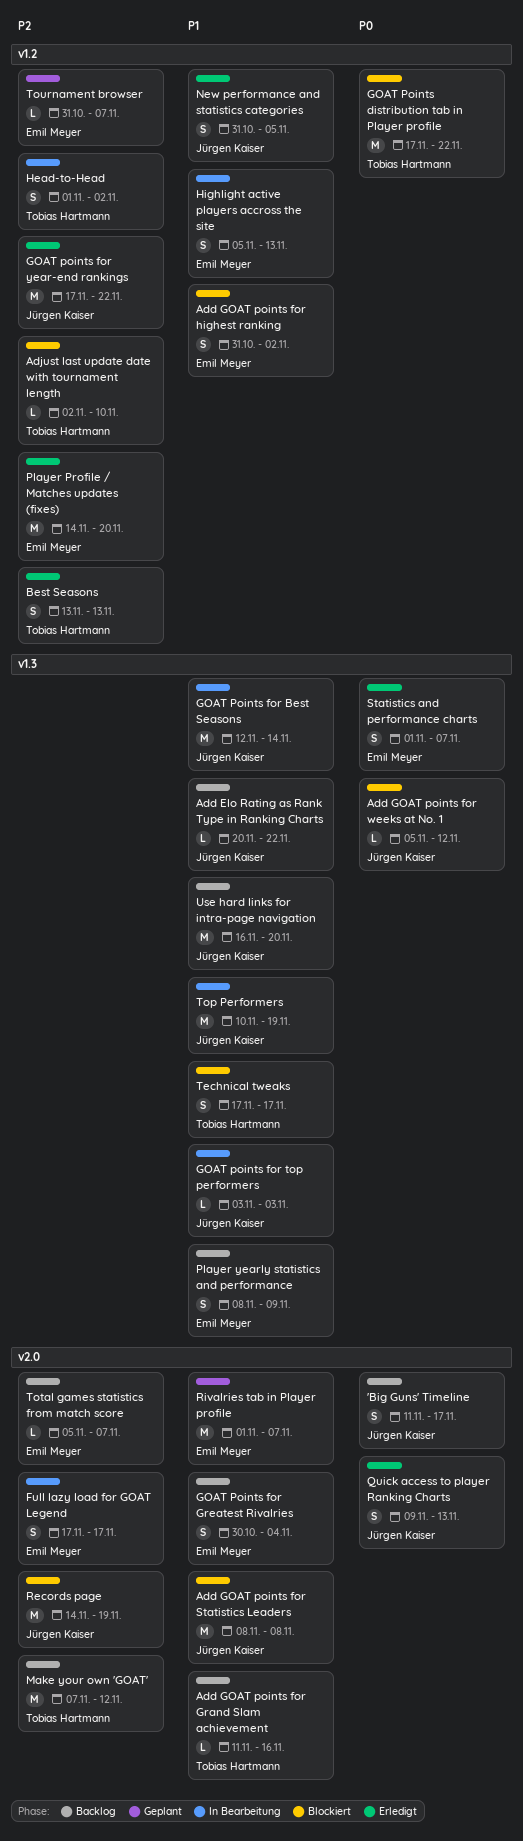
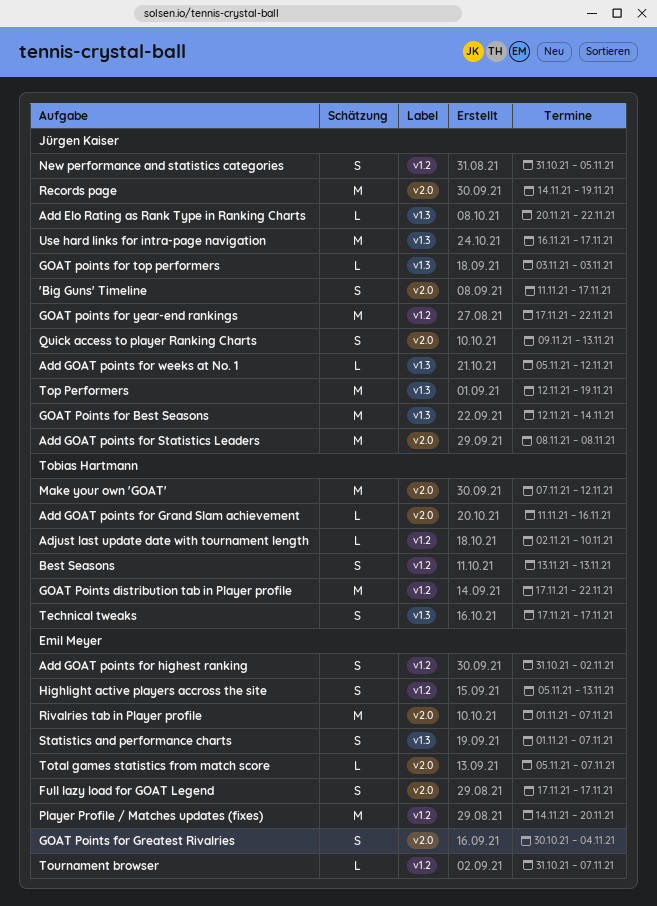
Head-to-Head: present -> none
Player yearly statistics and performance: present -> none
Top Performers, start: Nov 10 -> Nov 12
Use hard links for intra-page navigation, due: Nov 20 -> Nov 17

